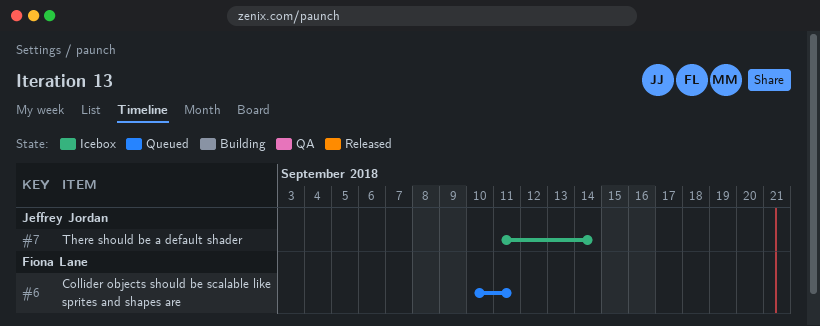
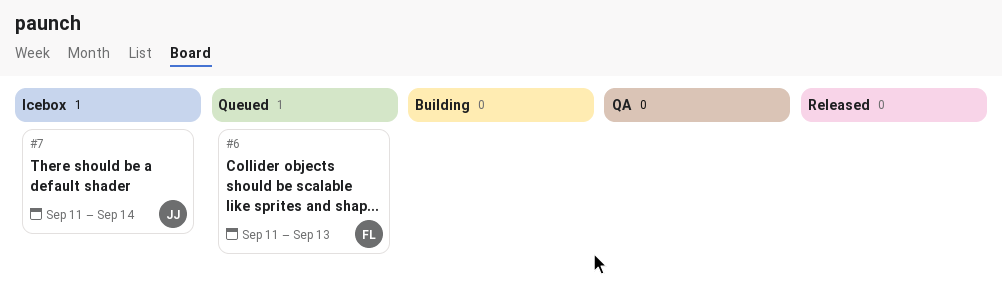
#6, start: Sep 10 -> Sep 11
#6, due: Sep 11 -> Sep 13

